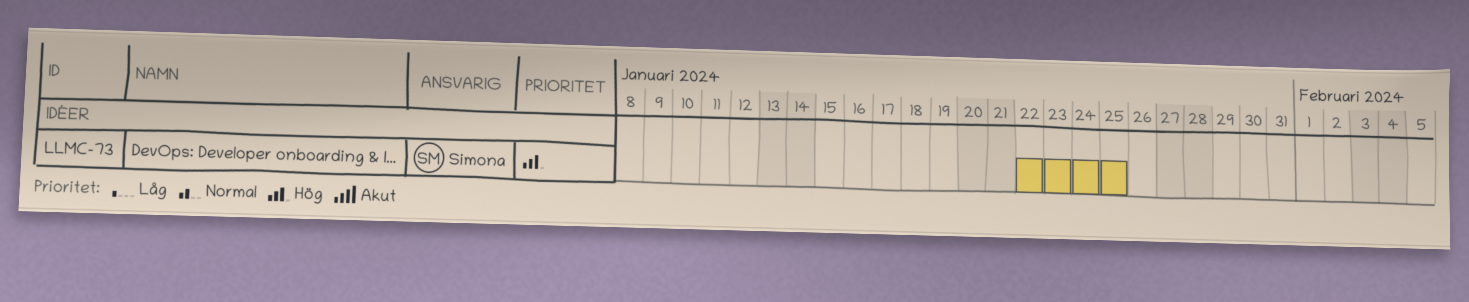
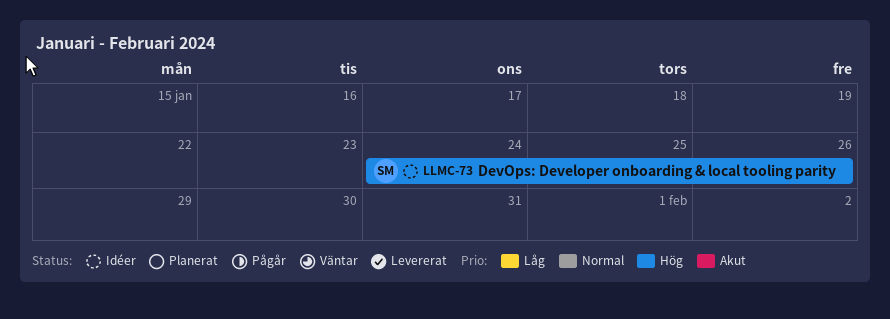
LLMC-73, start: Jan 22 -> Jan 24
LLMC-73, due: Jan 25 -> Jan 26

